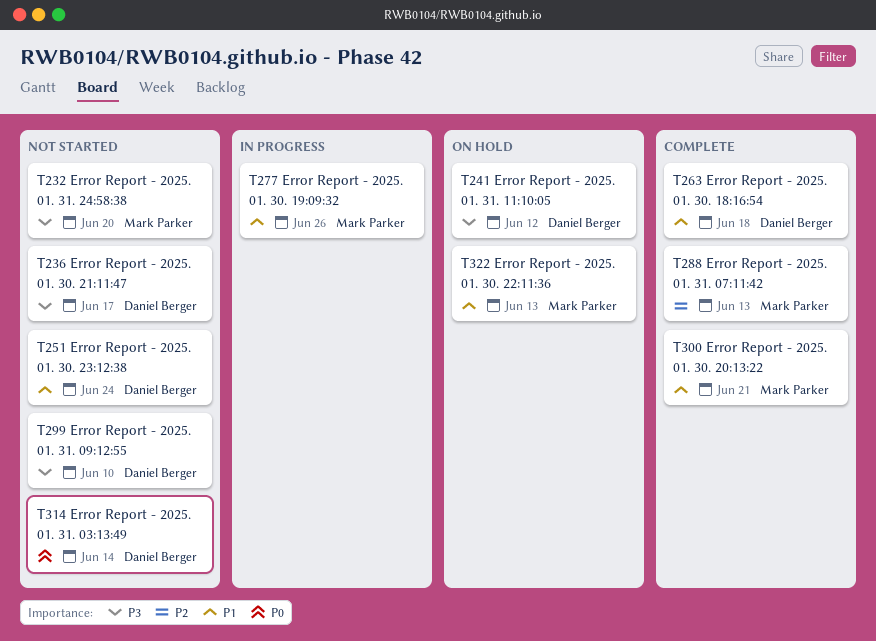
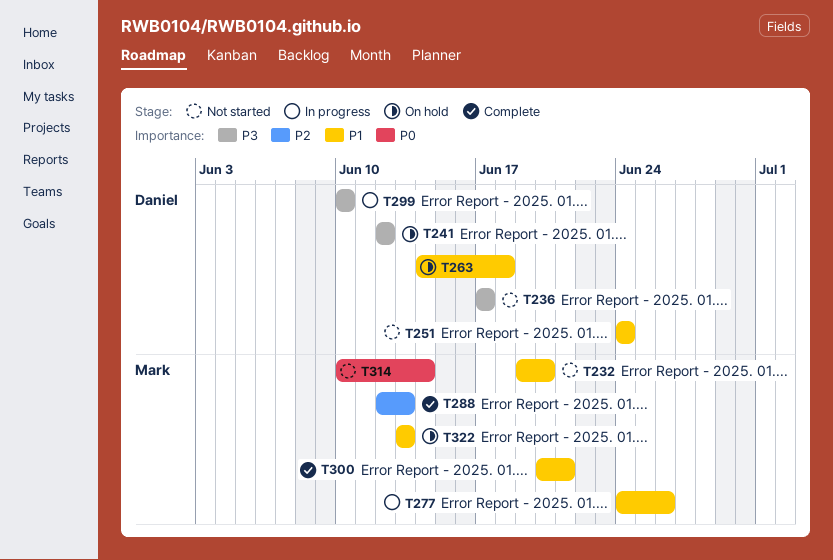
T232, priority: P3 -> P1
T263, status: Complete -> On hold
T299, status: Not started -> In progress
T314, owner: Daniel Berger -> Mark Parker

